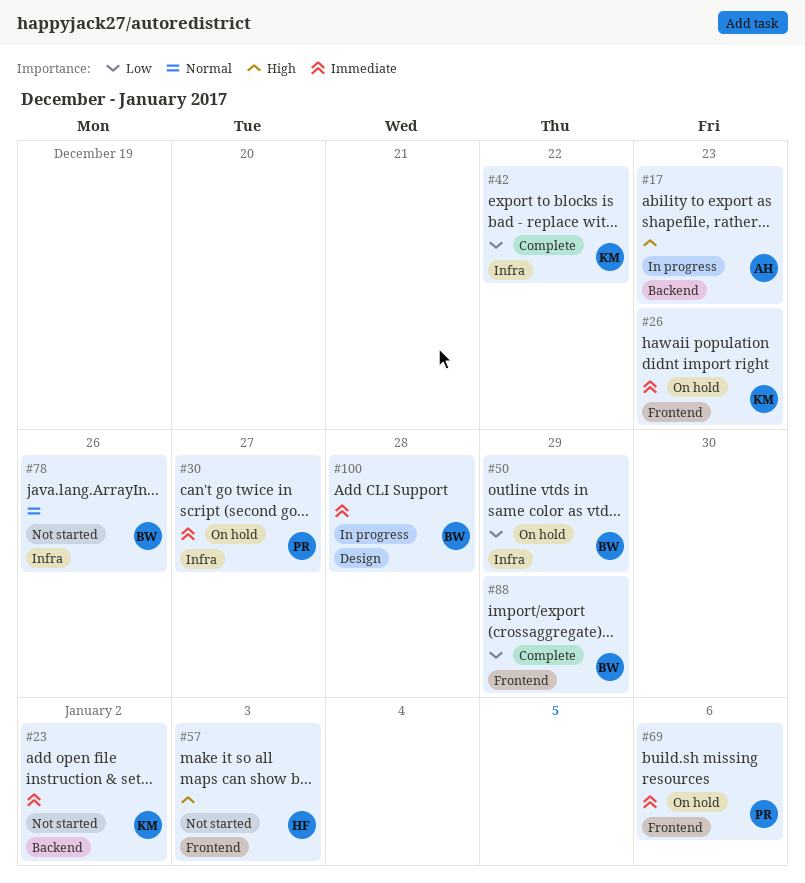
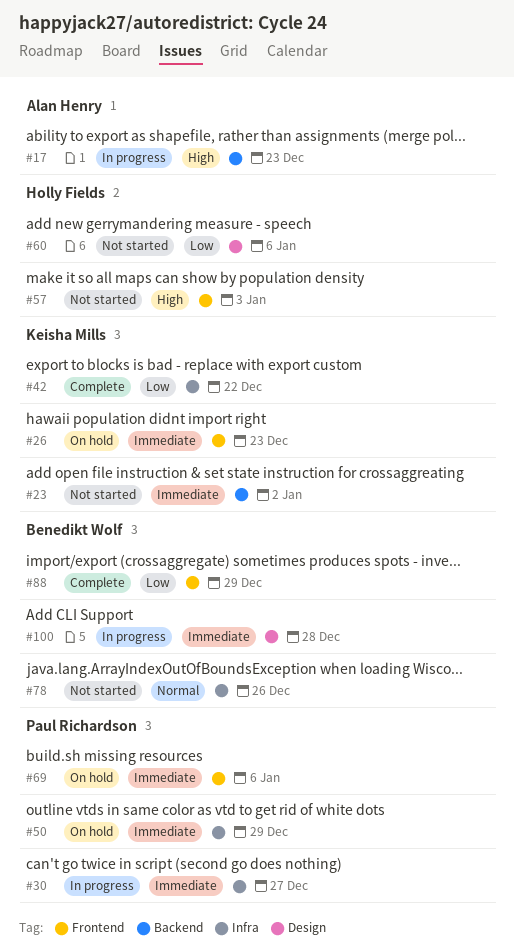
#30, status: On hold -> In progress
#50, owner: Benedikt Wolf -> Paul Richardson
#50, priority: Low -> Immediate
#60: none -> present

